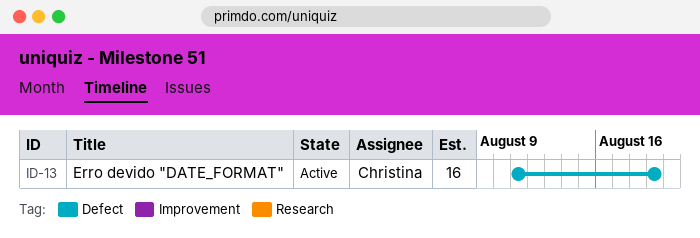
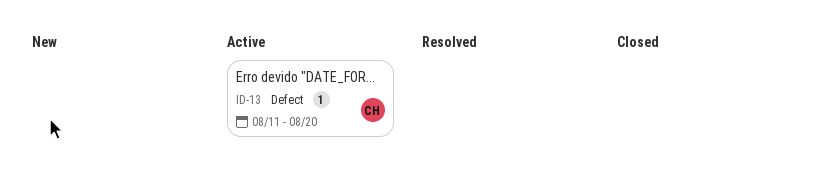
ID-13, estimate: 16 -> 1
ID-13, due: Aug 19 -> Aug 20

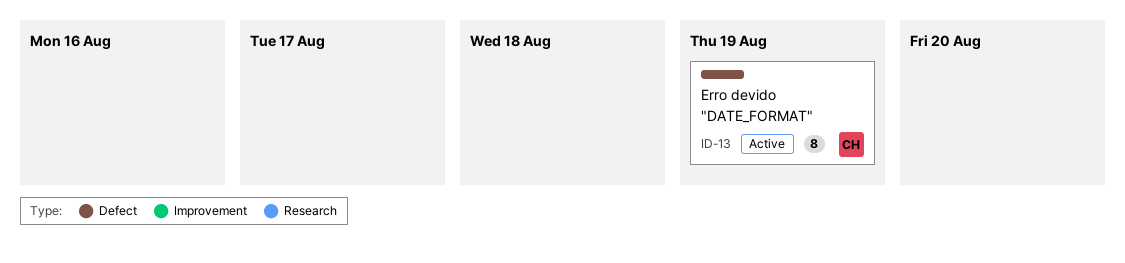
ID-13, estimate: 1 -> 8
ID-13, due: Aug 20 -> Aug 19

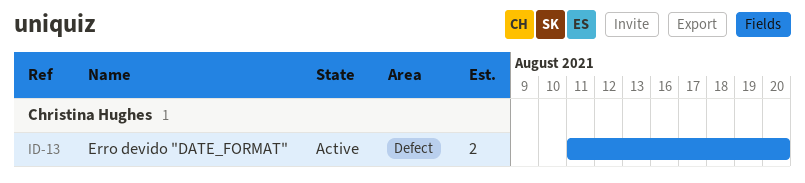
ID-13, estimate: 8 -> 2
ID-13, due: Aug 19 -> Aug 20

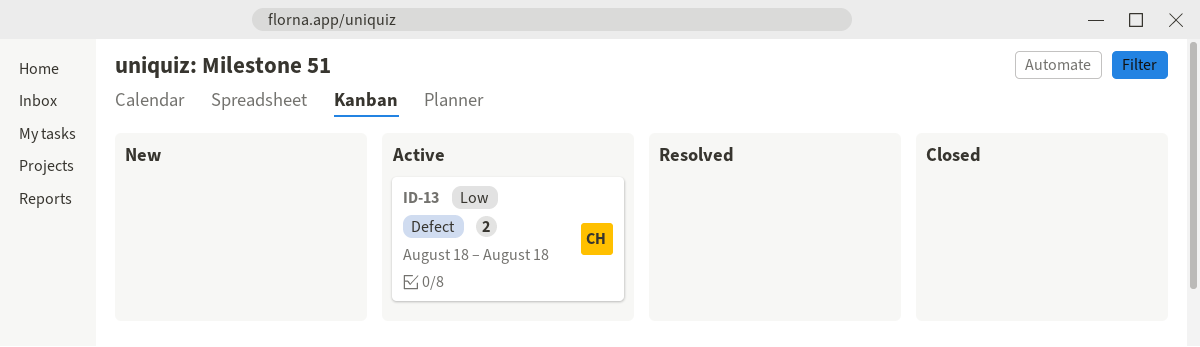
ID-13, start: Aug 11 -> Aug 18
ID-13, due: Aug 20 -> Aug 18

